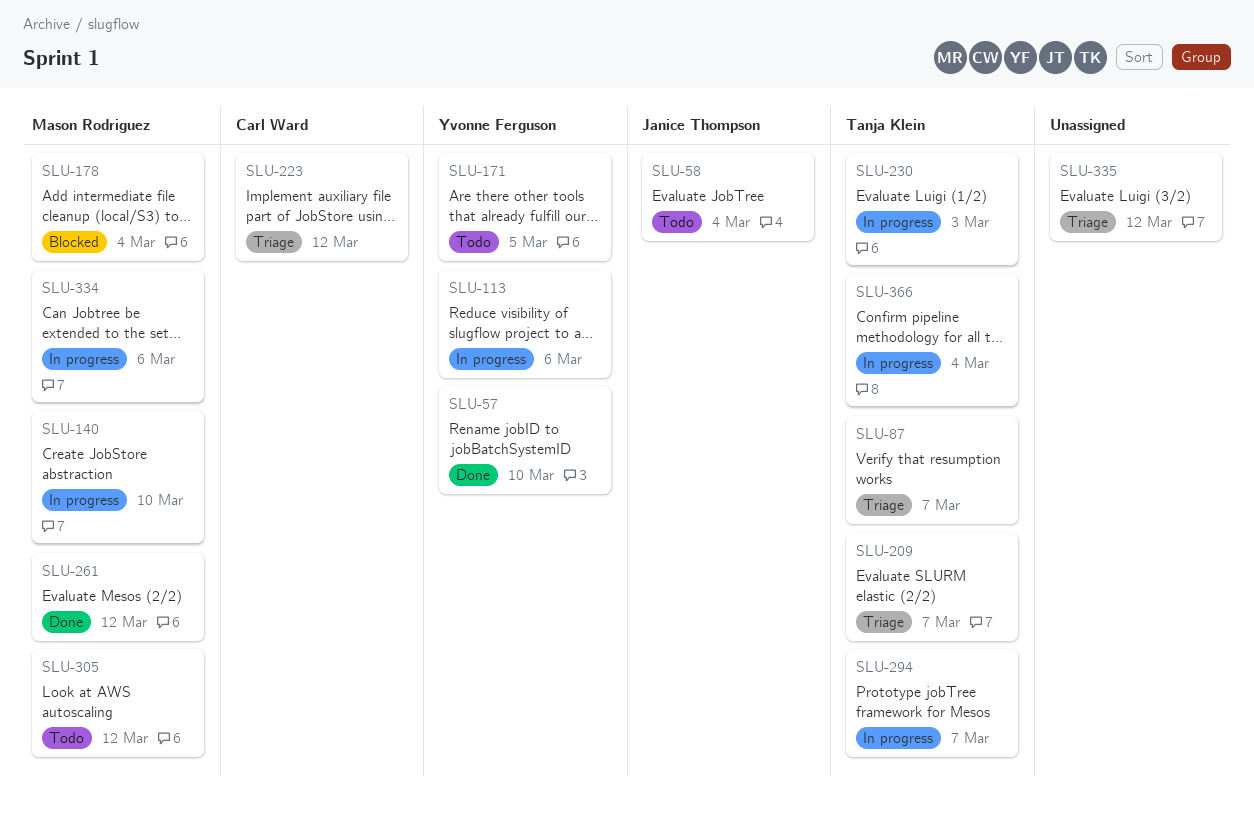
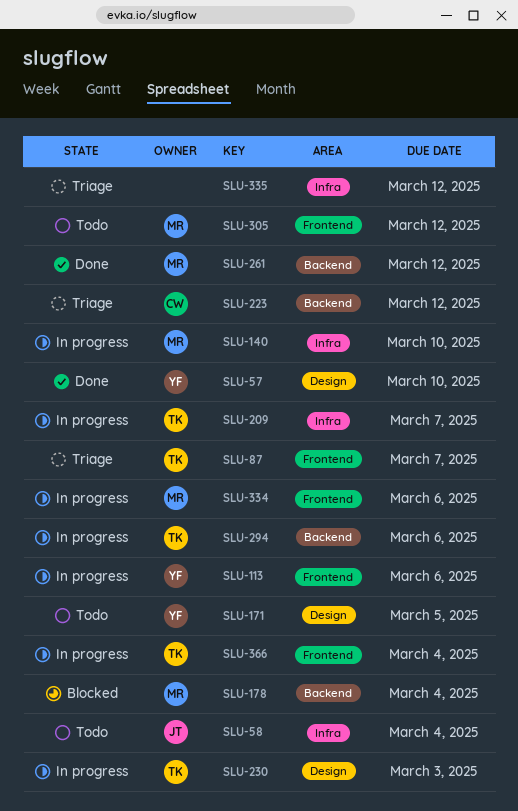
SLU-209, status: Triage -> In progress
SLU-294, due: Mar 7 -> Mar 6

